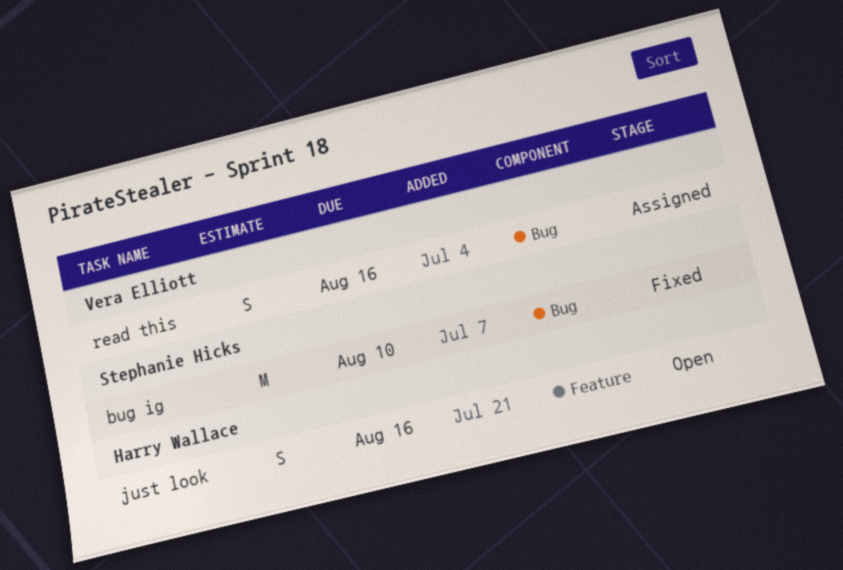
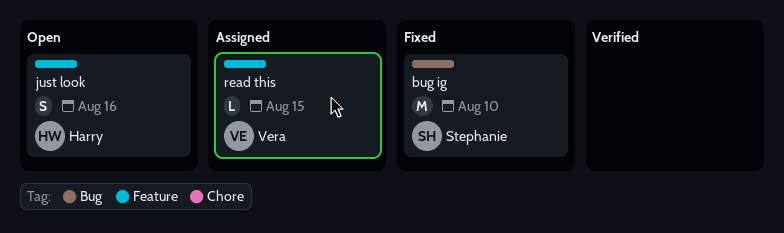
read this, label: Bug -> Feature
read this, estimate: S -> L
read this, due: Aug 16 -> Aug 15

